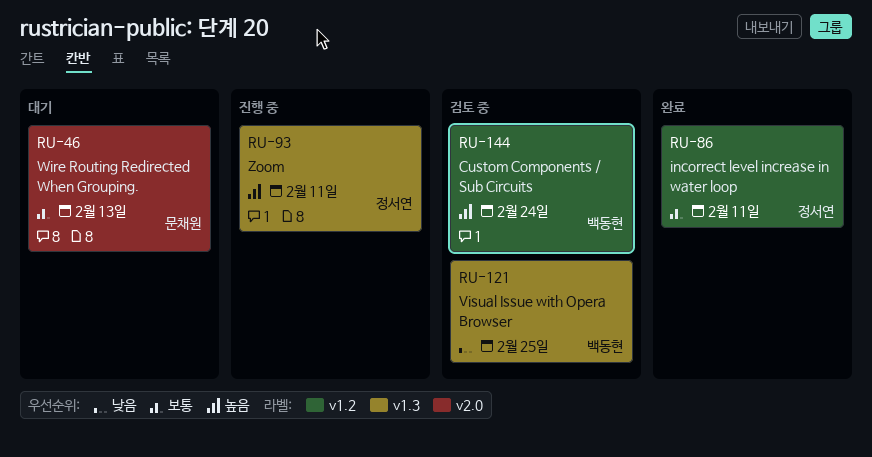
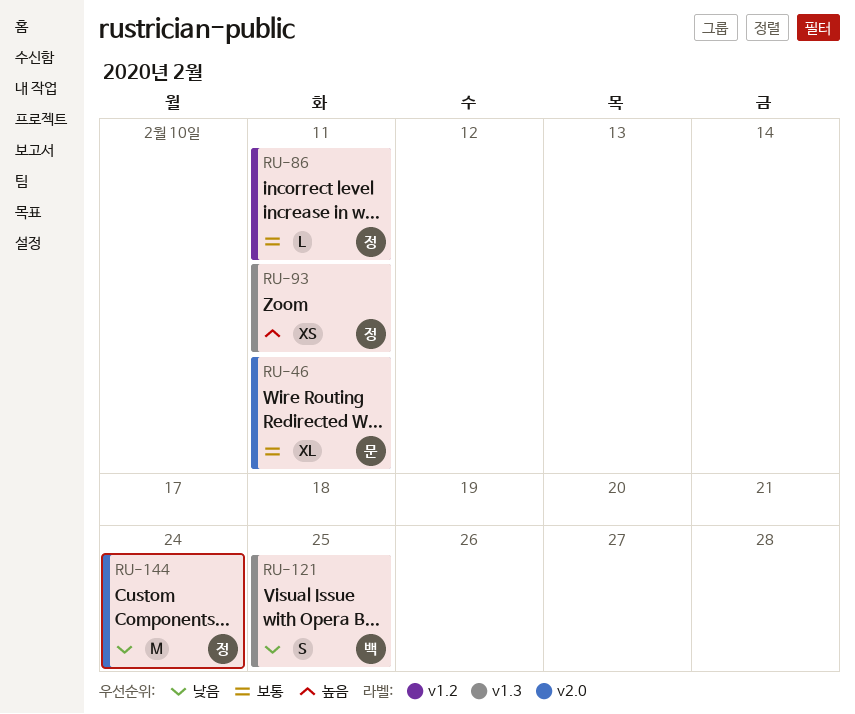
RU-46, due: Feb 13 -> Feb 11
RU-144, owner: 백동현 -> 정서연
RU-144, priority: 높음 -> 낮음
RU-144, label: v1.2 -> v2.0

